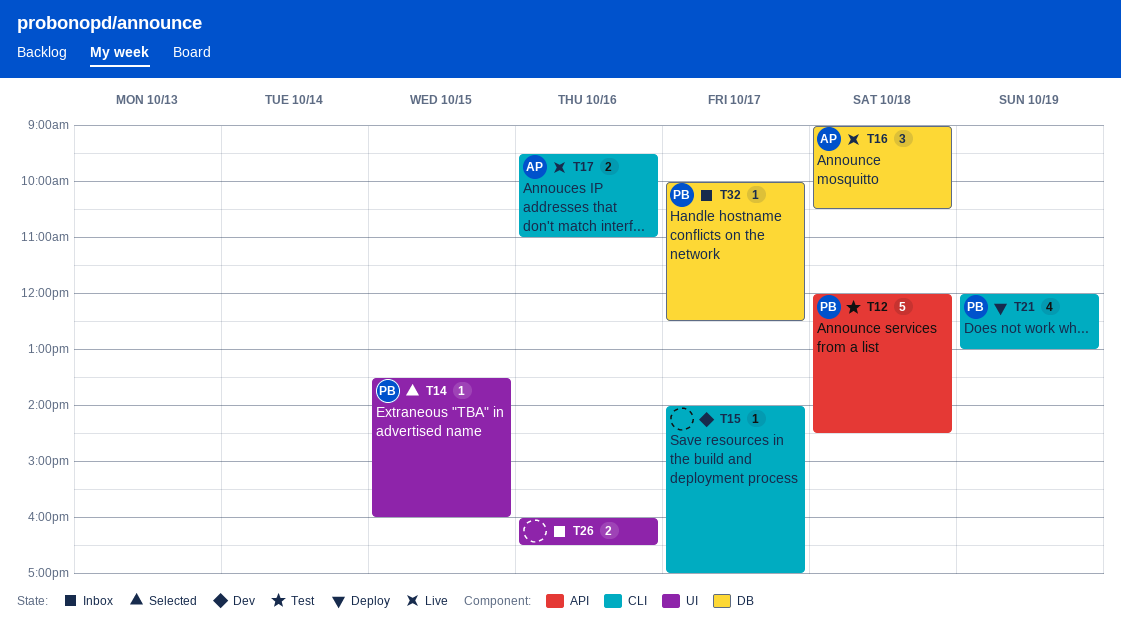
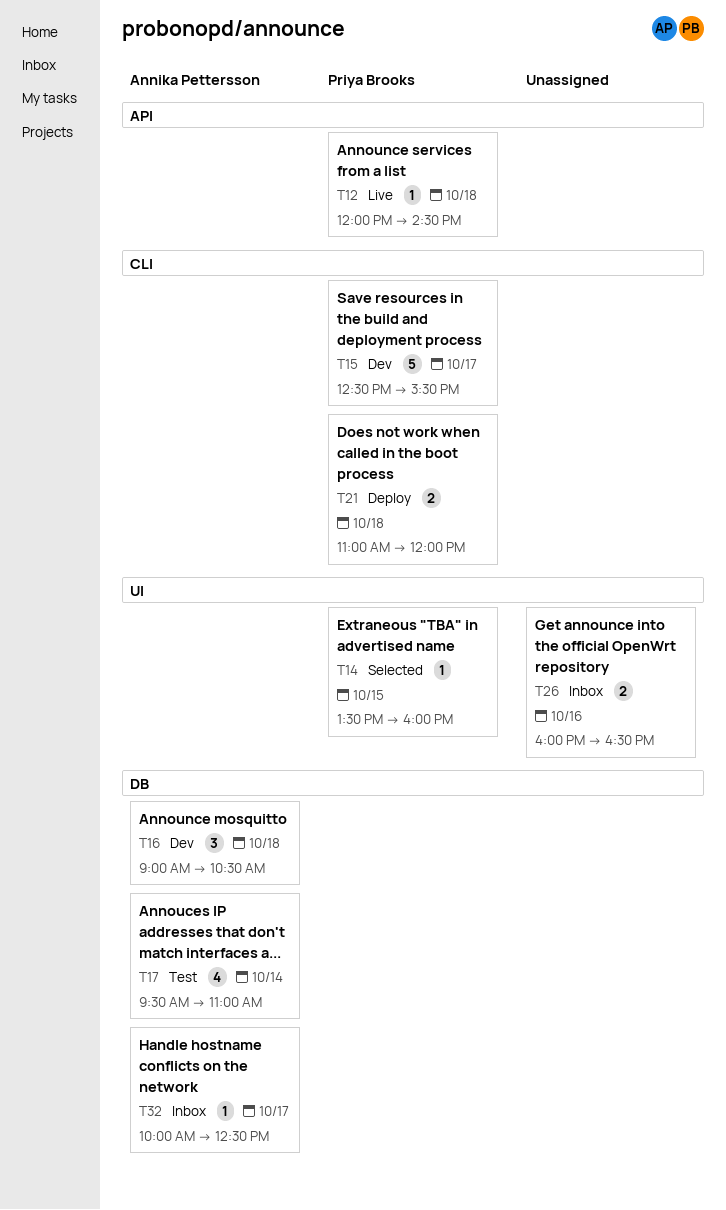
T12, status: Test -> Live
T12, estimate: 5 -> 1
T15, owner: none -> Priya Brooks
T15, estimate: 1 -> 5
T15, begins: 14:00 -> 12:30
T15, ends: 17:00 -> 15:30
T16, status: Live -> Dev
T17, status: Live -> Test
T17, label: CLI -> DB
T17, estimate: 2 -> 4
T17, day: Oct 16 -> Oct 14
T21, estimate: 4 -> 2
T21, day: Oct 19 -> Oct 18
T21, begins: 12:00 -> 11:00
T21, ends: 13:00 -> 12:00
T32, owner: Priya Brooks -> Annika Pettersson

